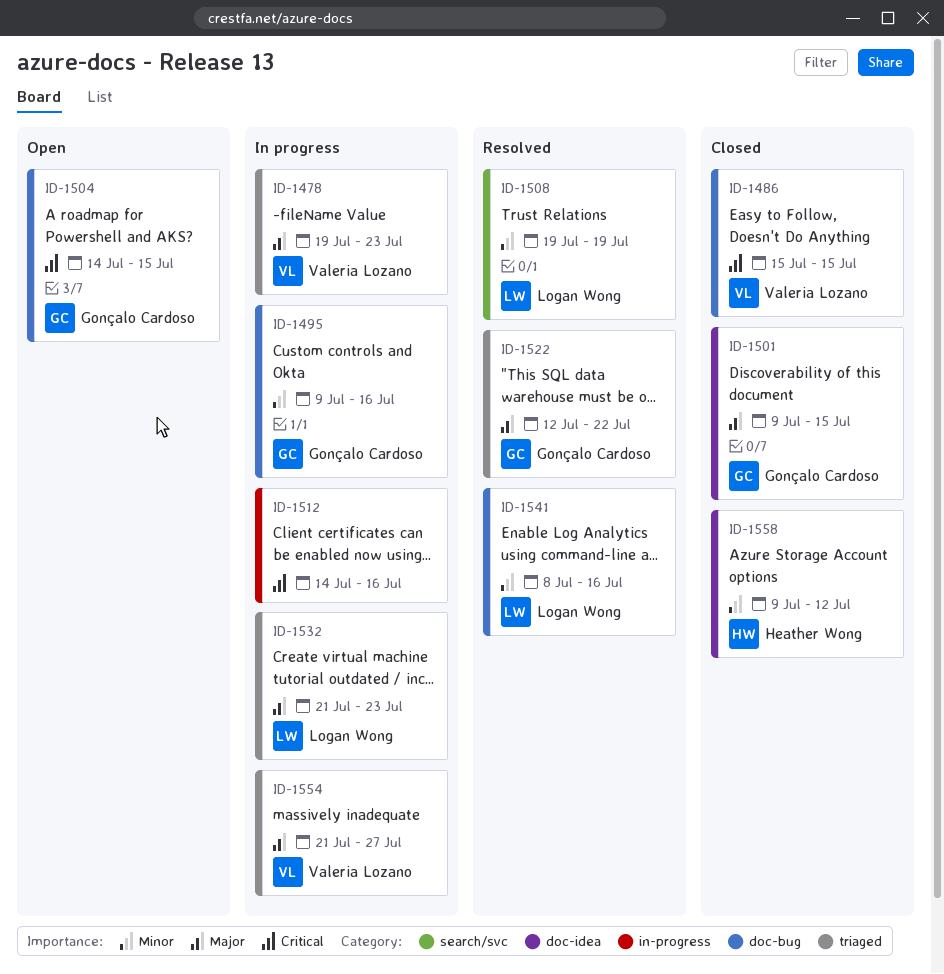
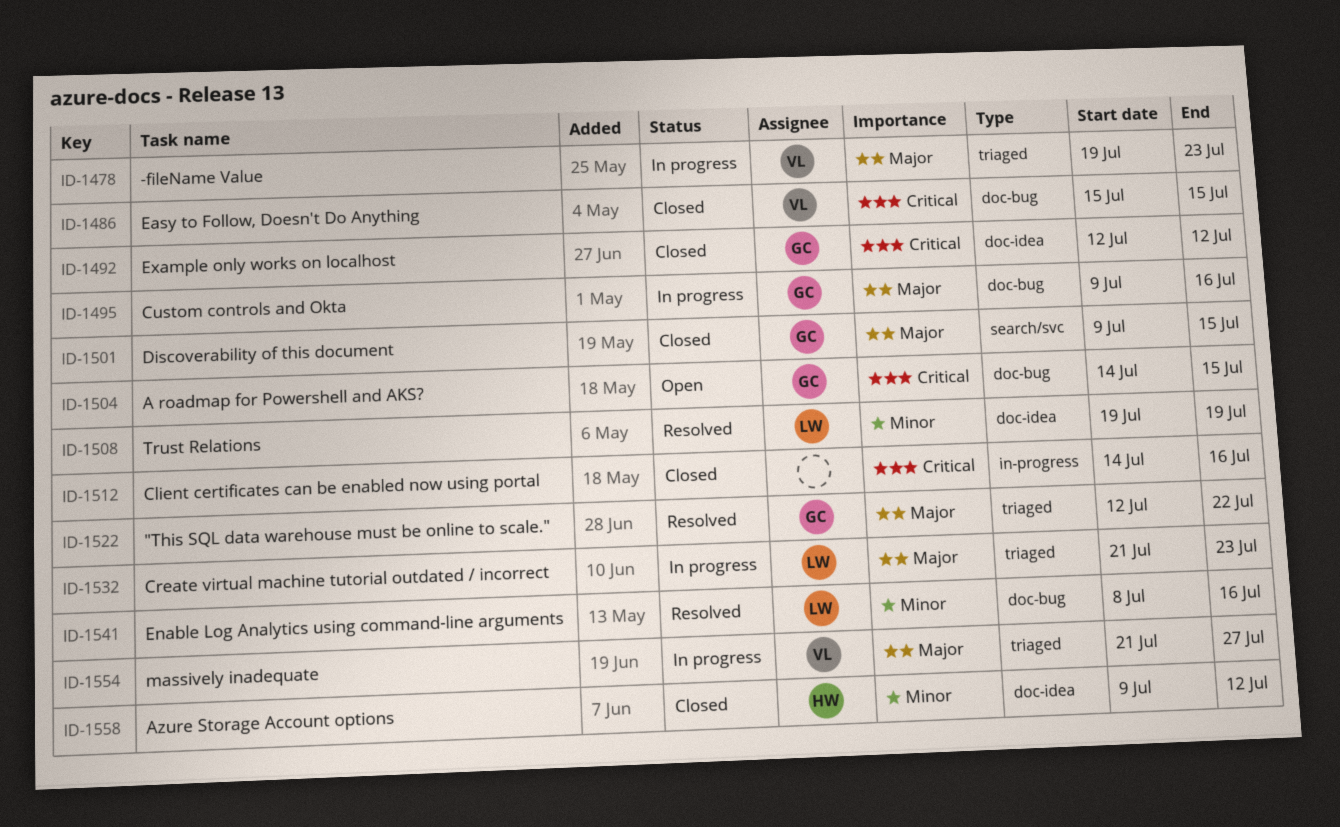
ID-1492: none -> present
ID-1495, priority: Minor -> Major
ID-1501, label: doc-idea -> search/svc
ID-1508, label: search/svc -> doc-idea
ID-1512, status: In progress -> Closed

